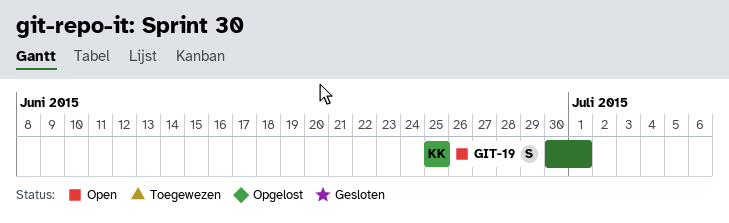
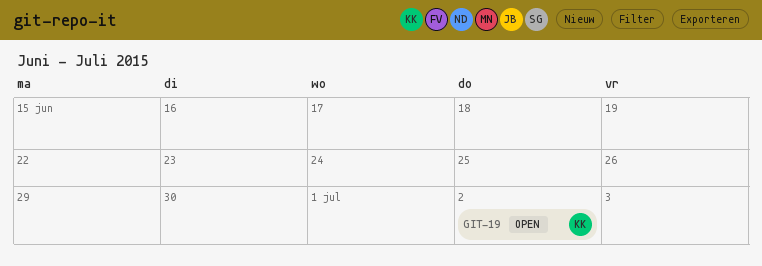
GIT-19, due: Jul 1 -> Jul 2

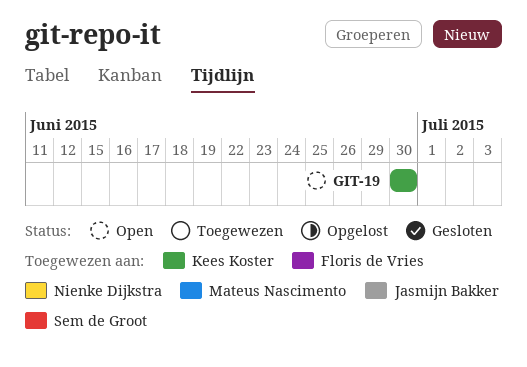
GIT-19, due: Jul 2 -> Jun 30

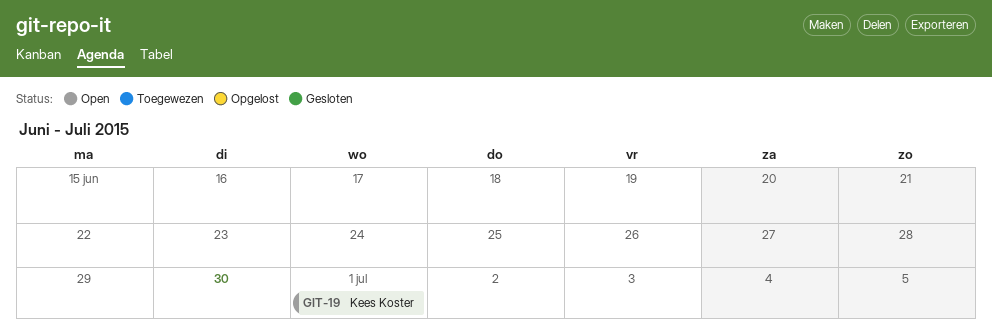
GIT-19, due: Jun 30 -> Jul 1

